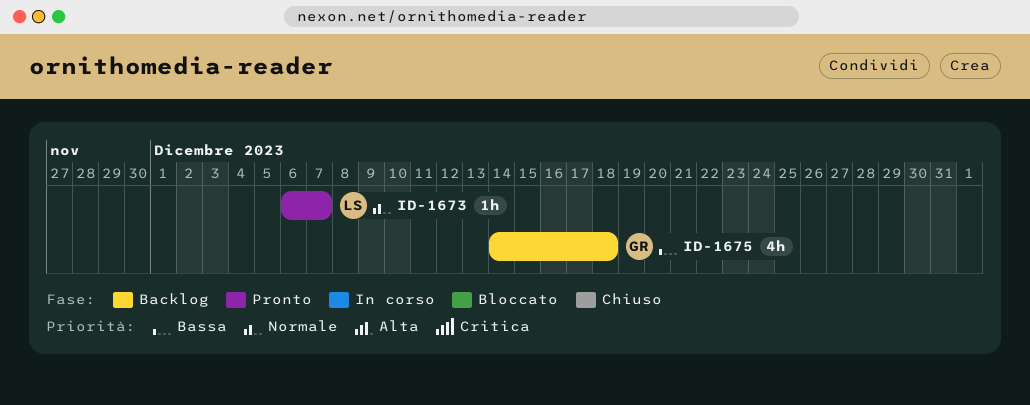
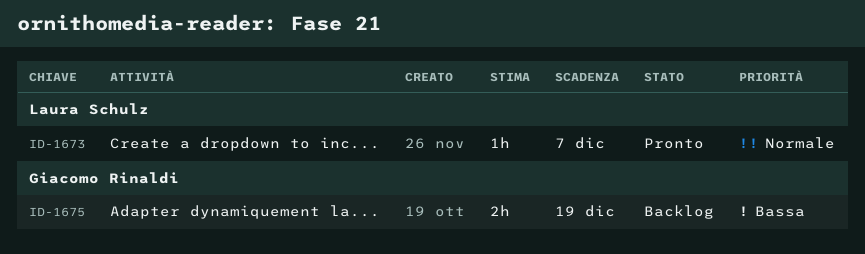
ID-1675, estimate: 4h -> 2h
ID-1675, due: Dec 18 -> Dec 19

